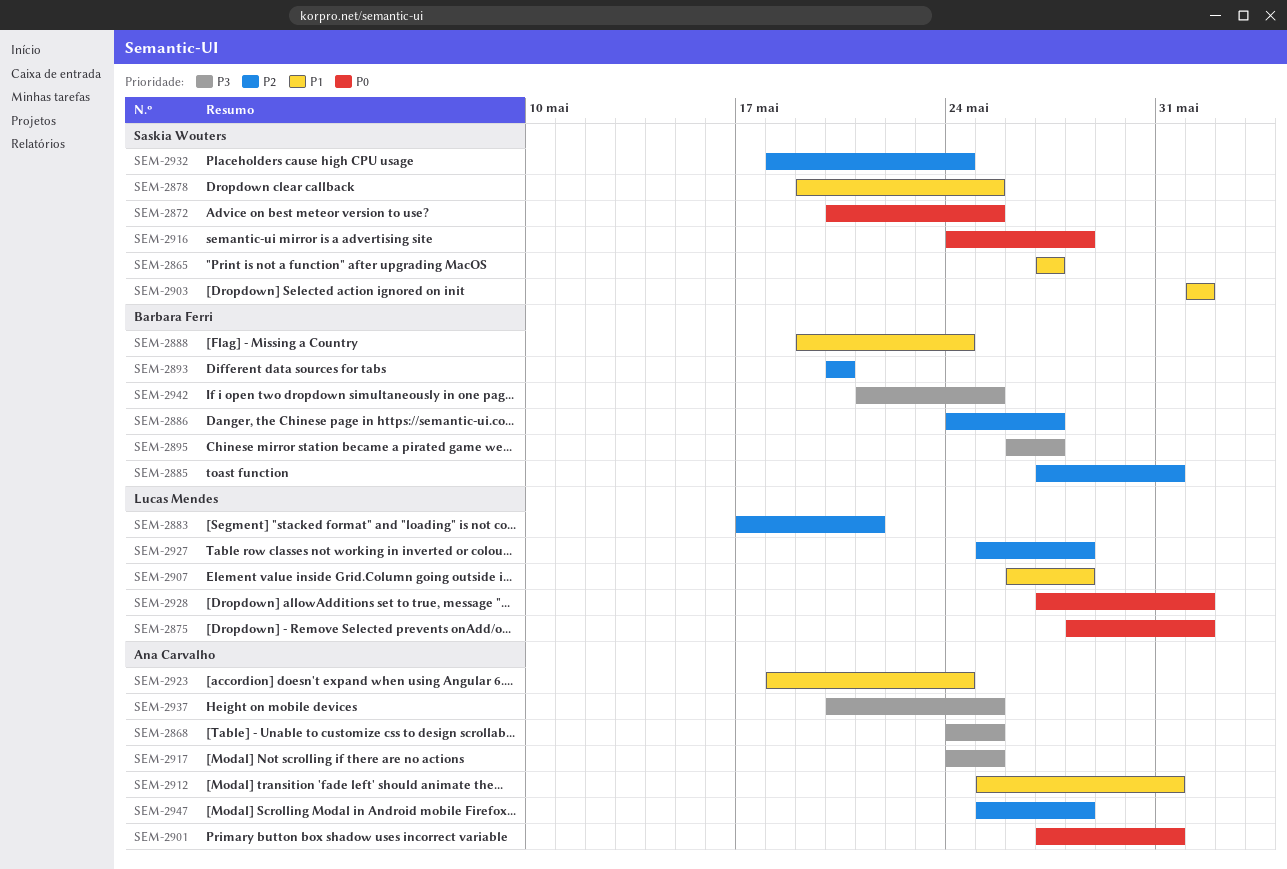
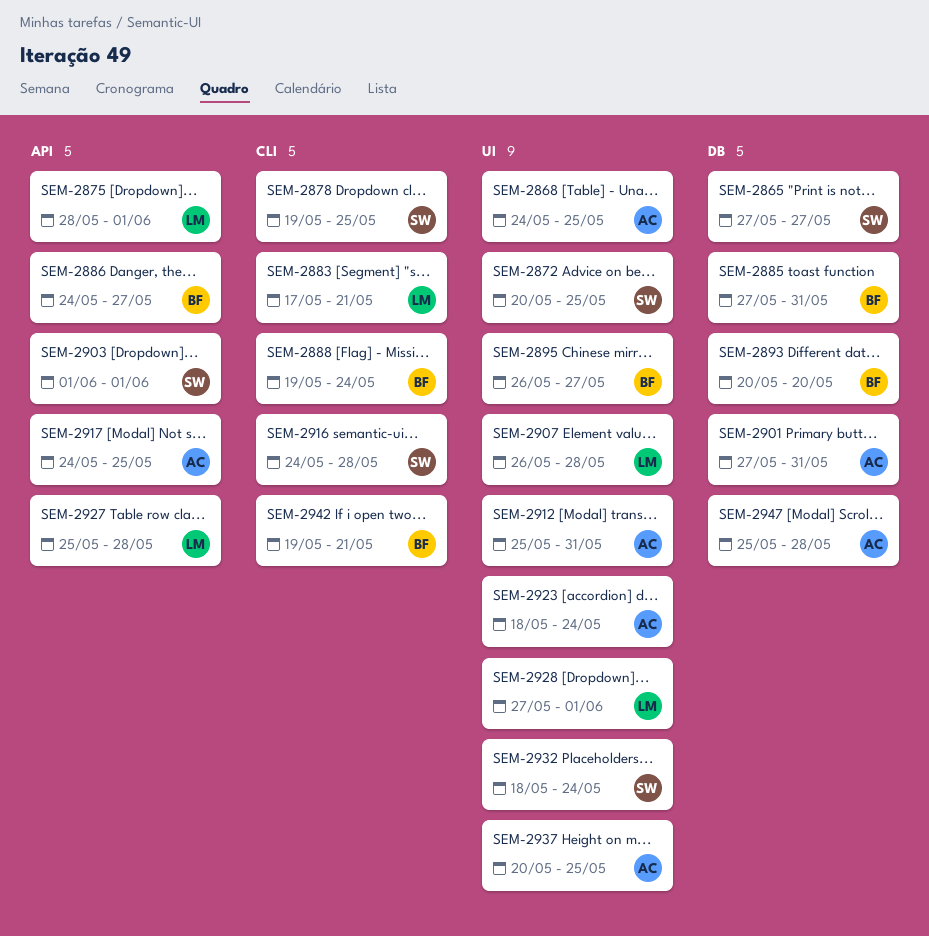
SEM-2942, start: May 21 -> May 19
SEM-2942, due: May 25 -> May 21

